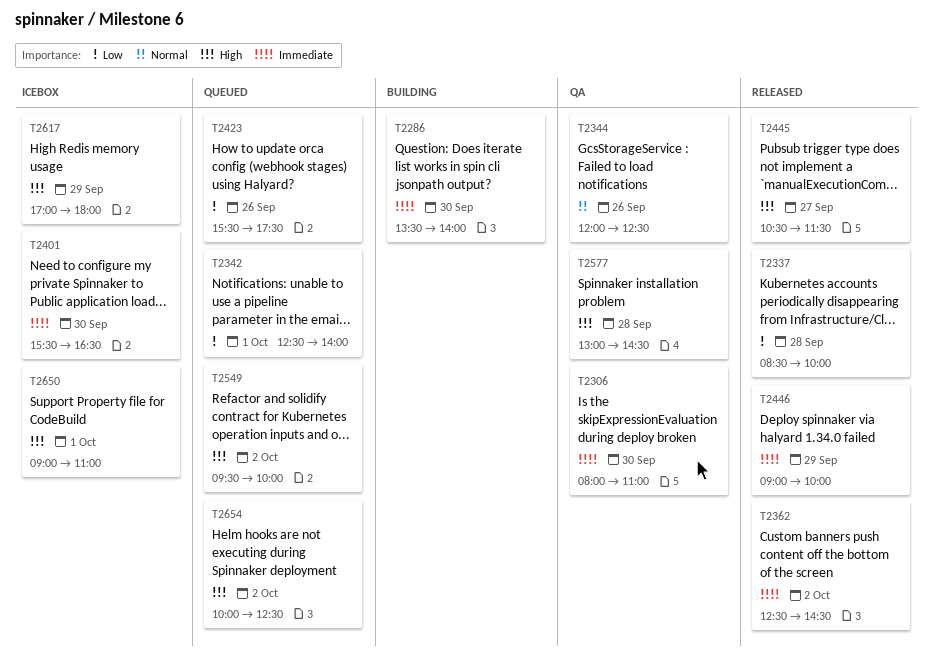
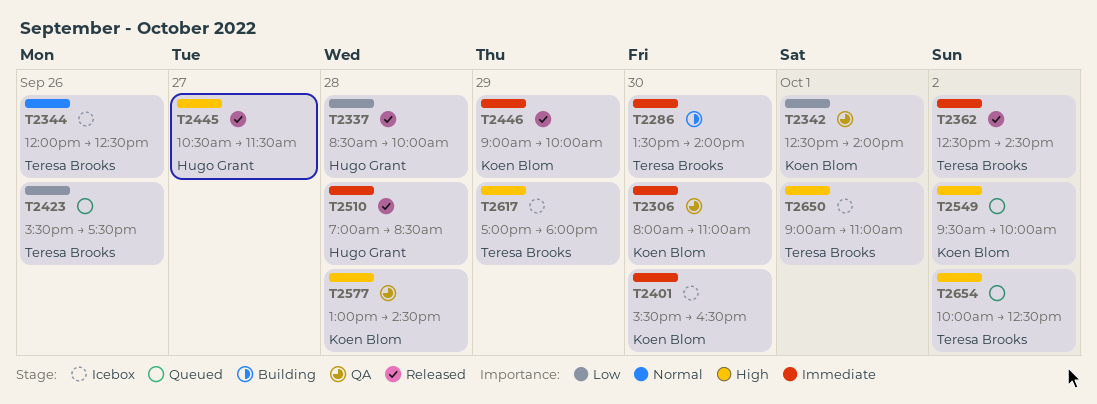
T2342, status: Queued -> QA
T2344, status: QA -> Icebox
T2510: none -> present

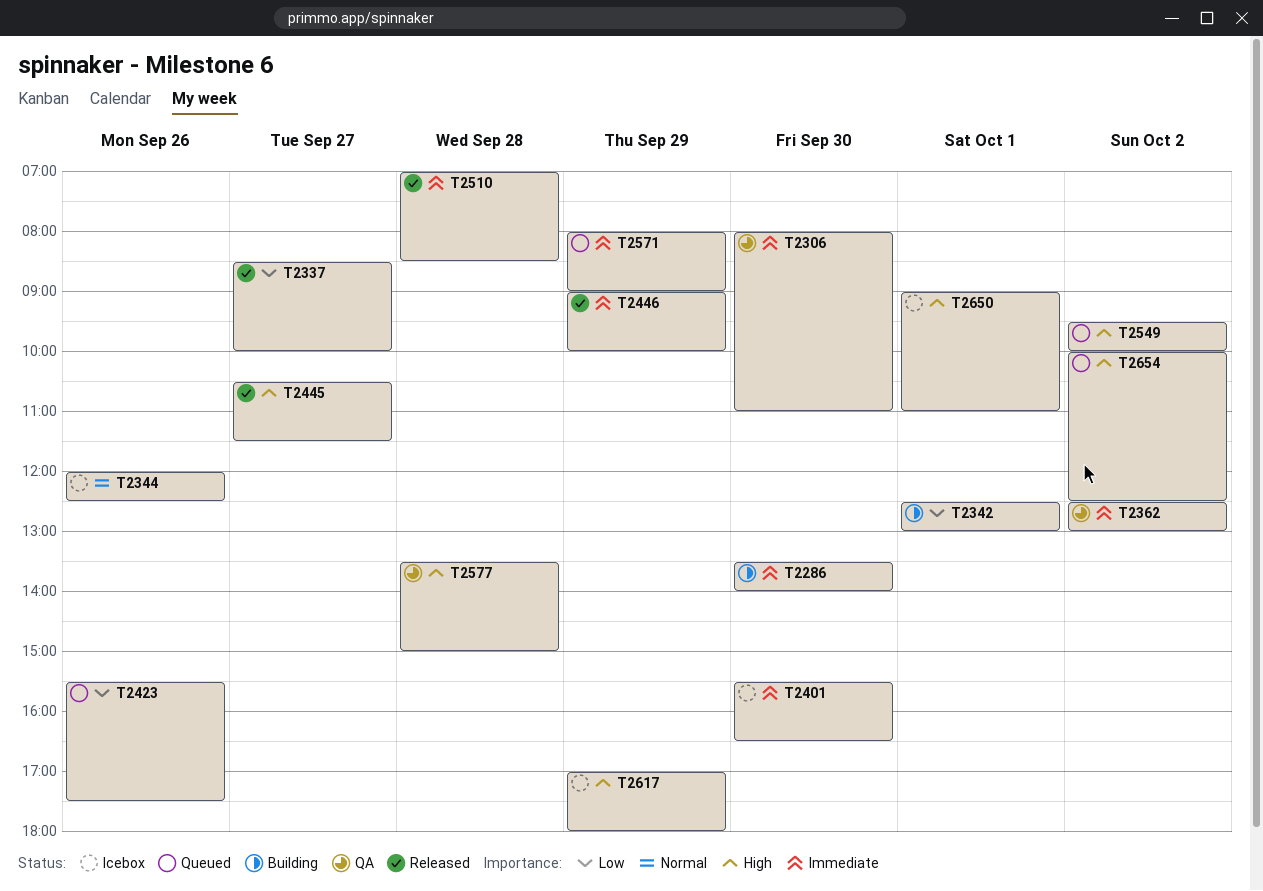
T2337, day: Sep 28 -> Sep 27
T2342, status: QA -> Building
T2342, ends: 14:00 -> 13:00
T2362, status: Released -> QA
T2362, ends: 14:30 -> 13:00
T2571: none -> present
T2577, begins: 13:00 -> 13:30
T2577, ends: 14:30 -> 15:00

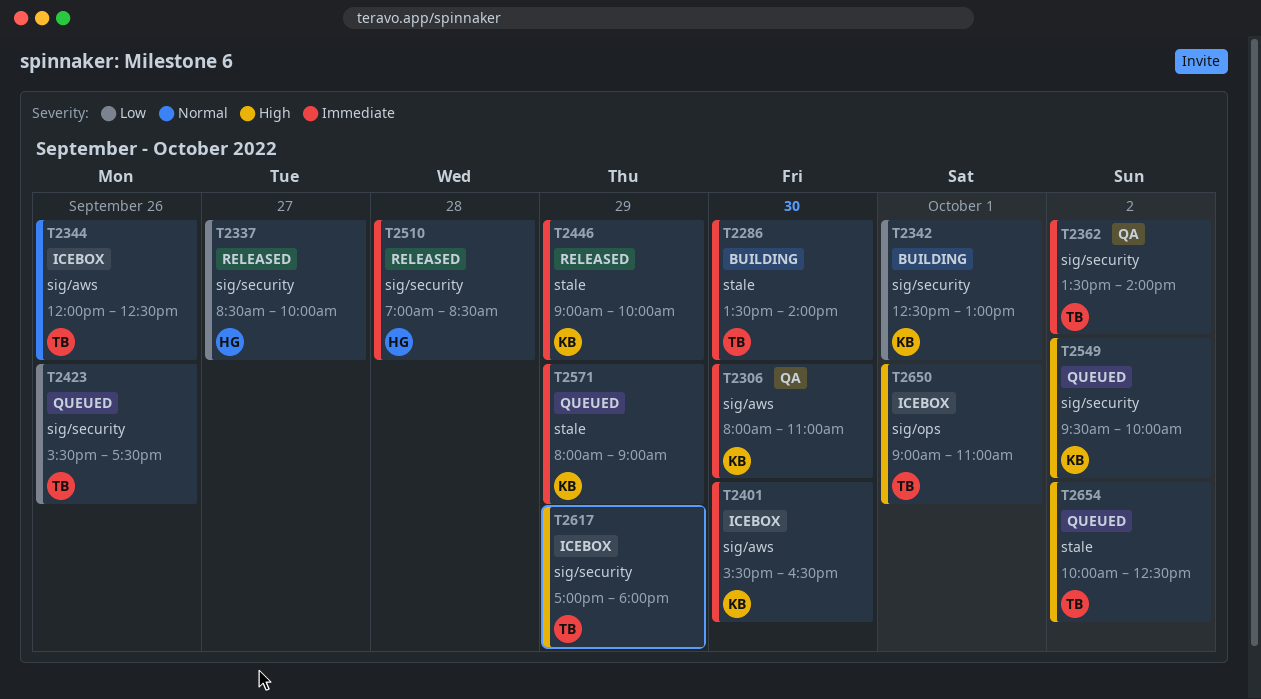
T2362, begins: 12:30 -> 13:30
T2362, ends: 13:00 -> 14:00
T2445: present -> none
T2577: present -> none

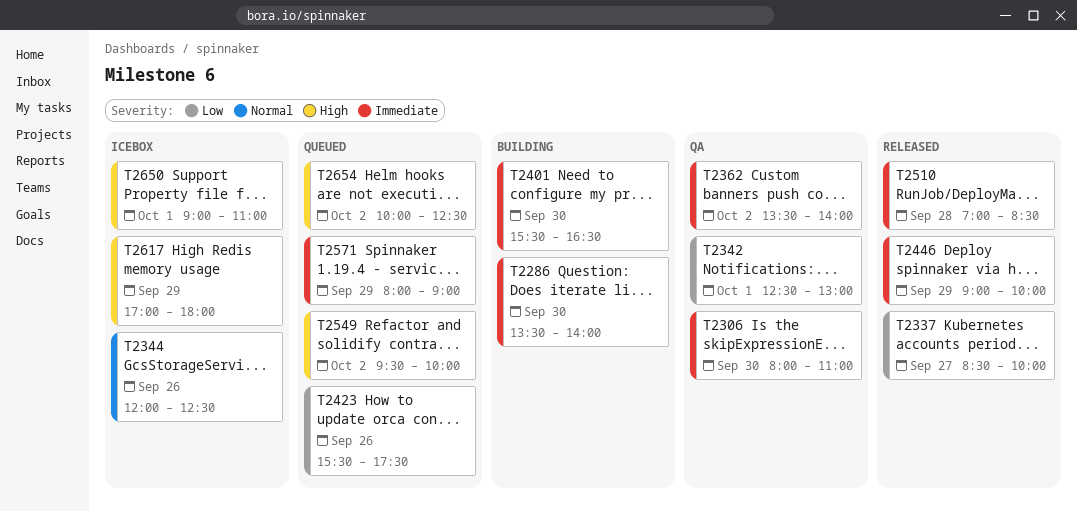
T2342, status: Building -> QA
T2401, status: Icebox -> Building

